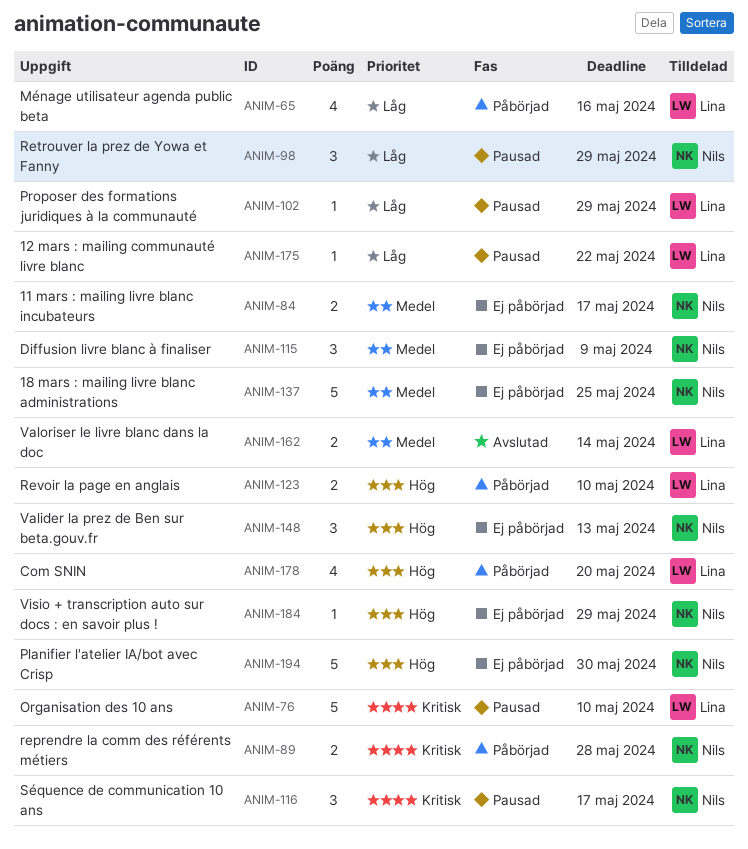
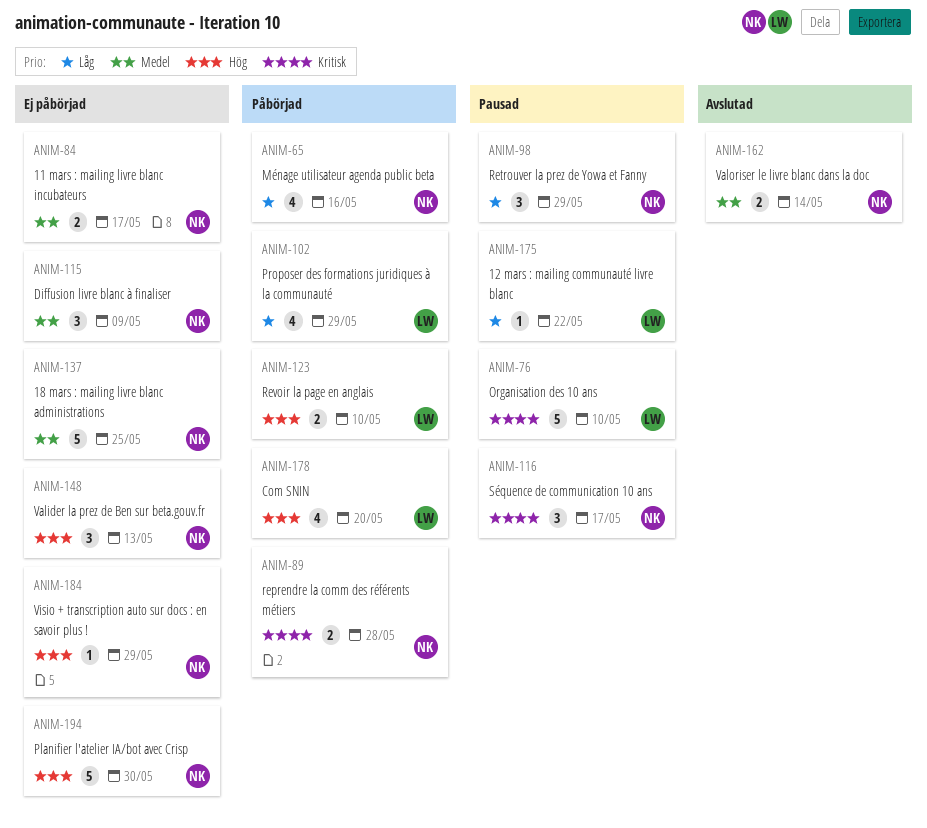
ANIM-65, owner: Lina -> Nils
ANIM-102, status: Pausad -> Påbörjad
ANIM-102, estimate: 1 -> 4
ANIM-162, owner: Lina -> Nils

